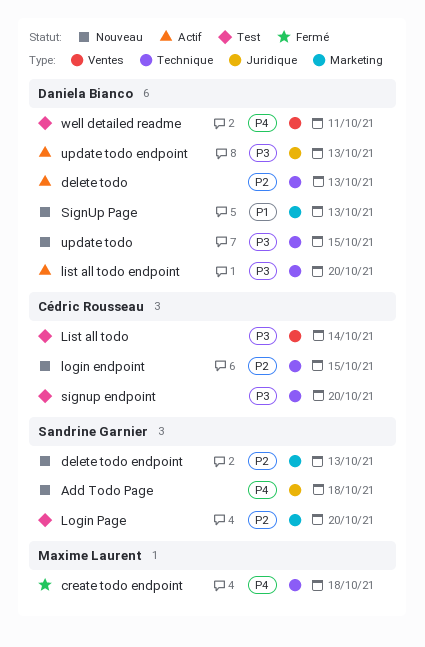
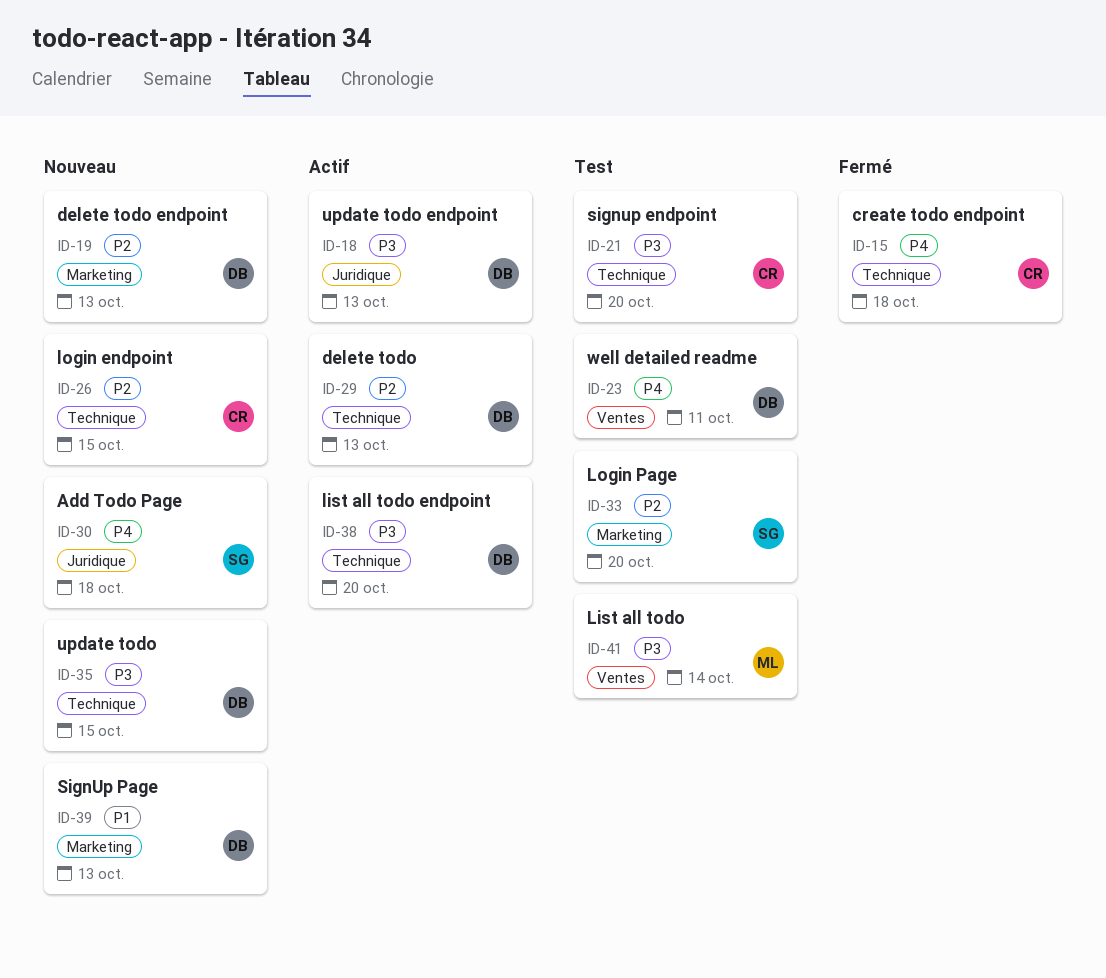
create todo endpoint, owner: Maxime Laurent -> Cédric Rousseau
delete todo endpoint, owner: Sandrine Garnier -> Daniela Bianco
List all todo, owner: Cédric Rousseau -> Maxime Laurent

